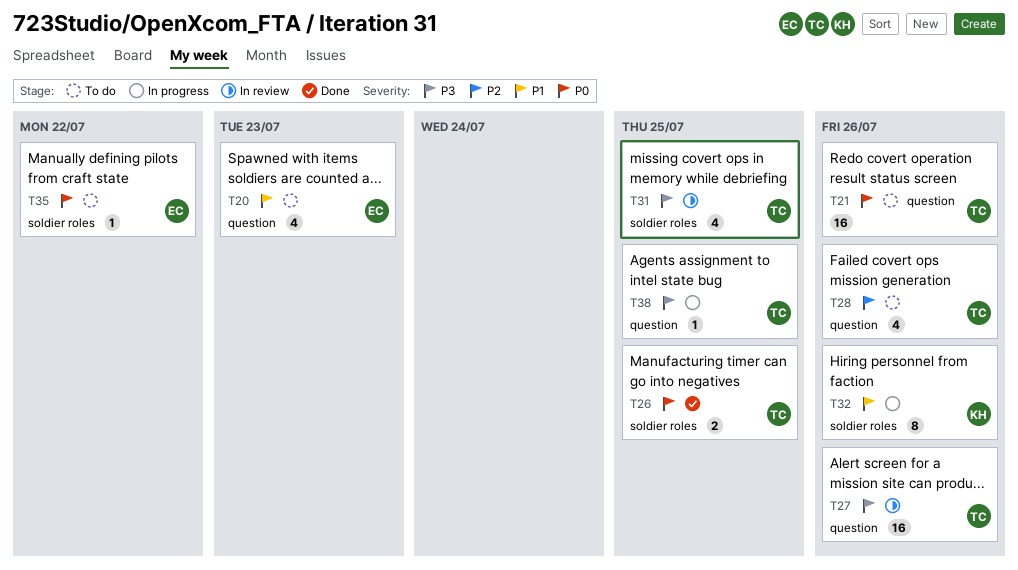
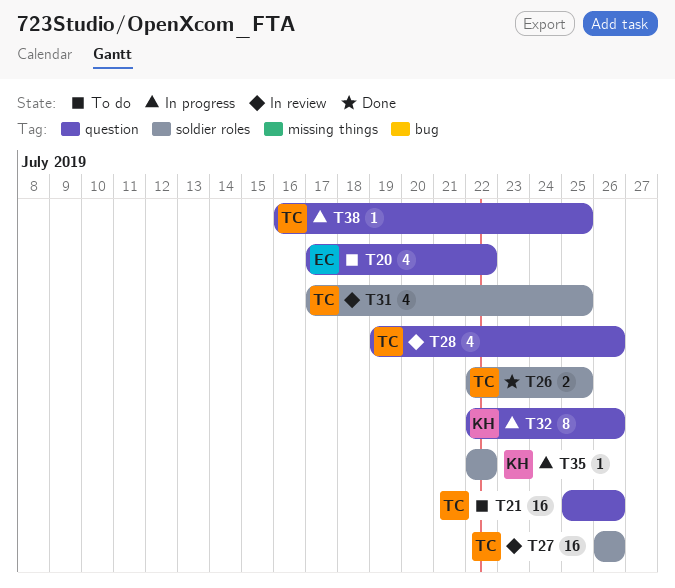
T20, due: Jul 23 -> Jul 22
T27, label: question -> soldier roles
T28, status: To do -> In review
T32, label: soldier roles -> question
T35, status: To do -> In progress
T35, owner: EC -> KH

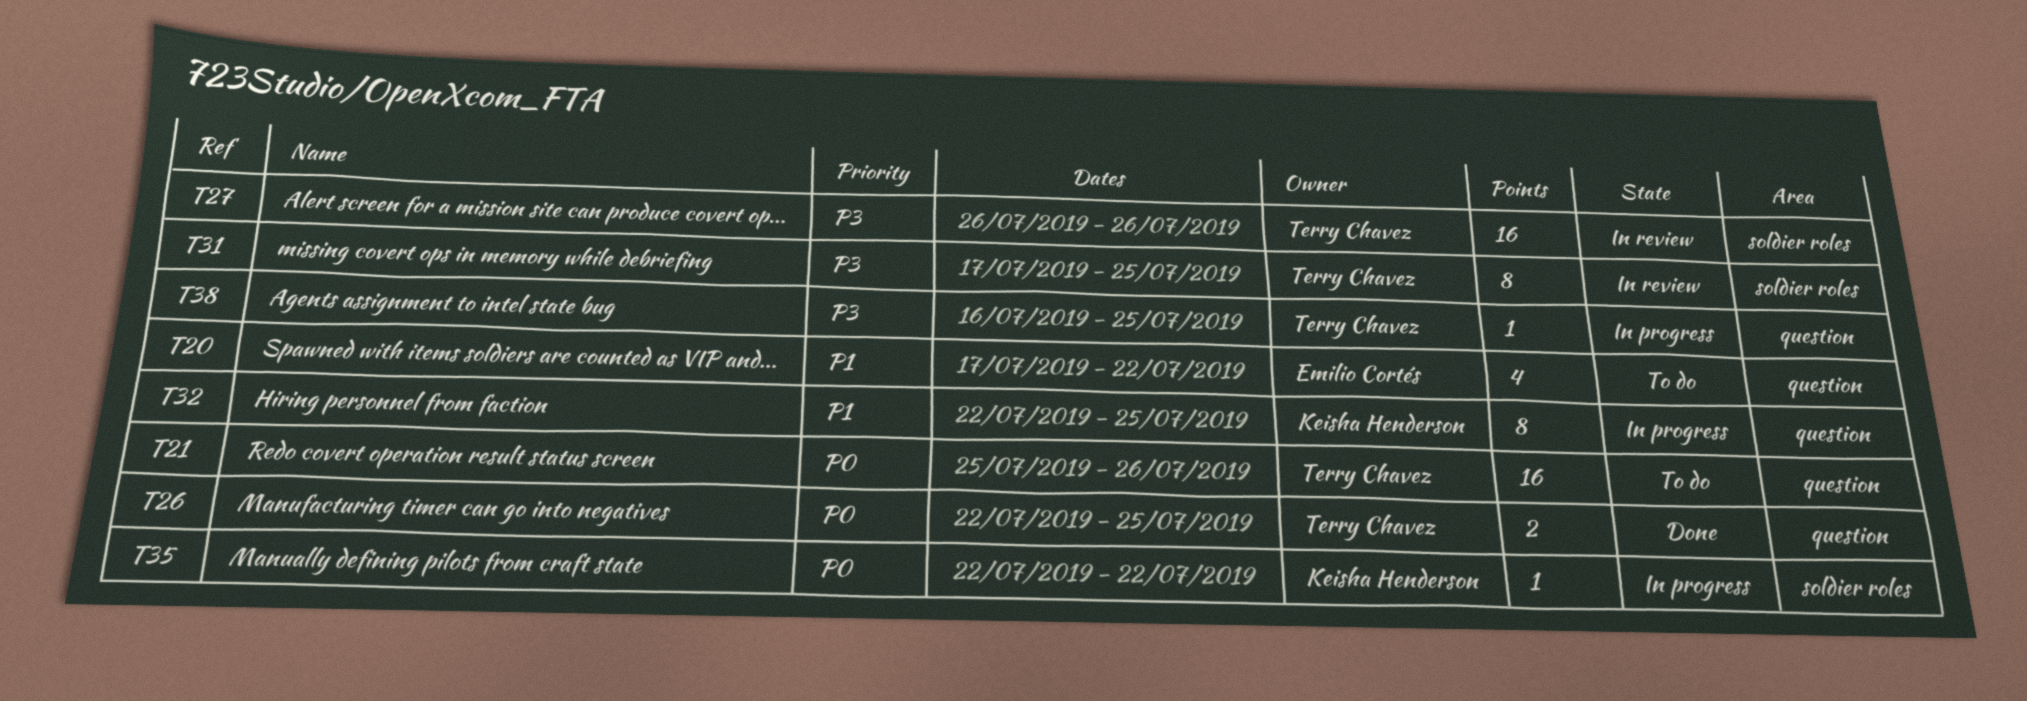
T26, label: soldier roles -> question
T28: present -> none
T31, estimate: 4 -> 8
T32, due: Jul 26 -> Jul 25

